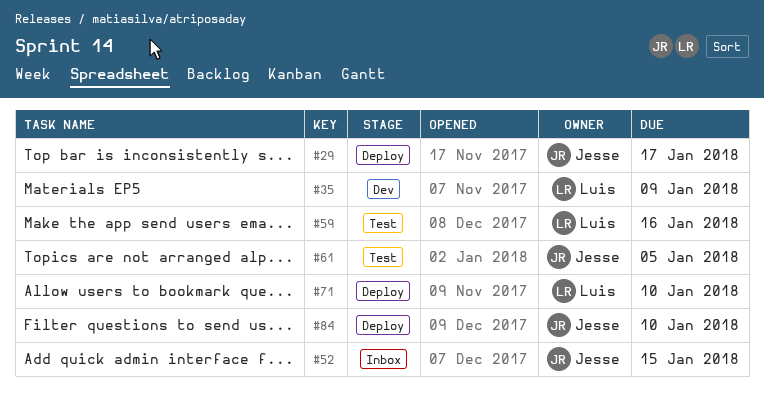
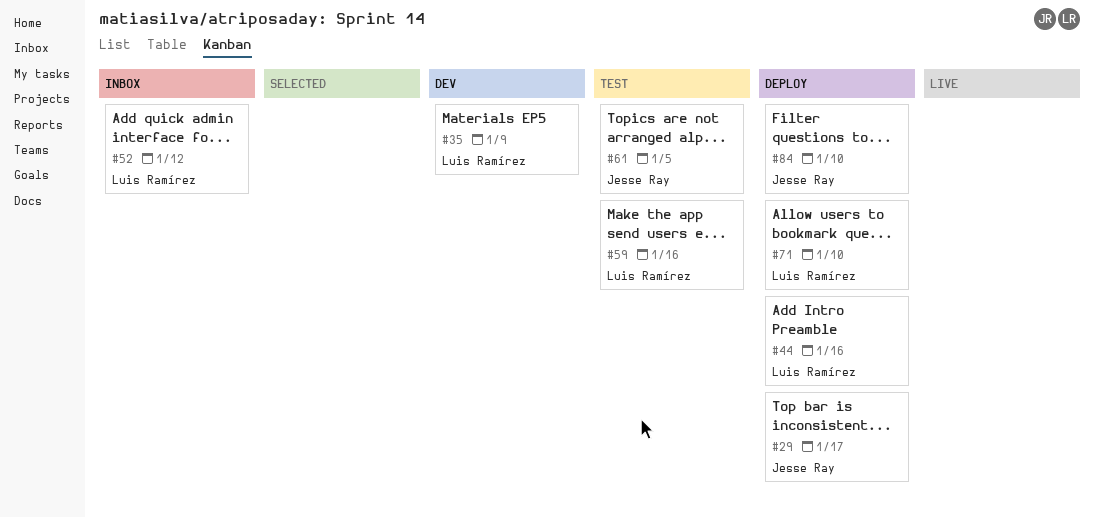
#44: none -> present
#52, owner: Jesse Ray -> Luis Ramírez
#52, due: Jan 15 -> Jan 12

